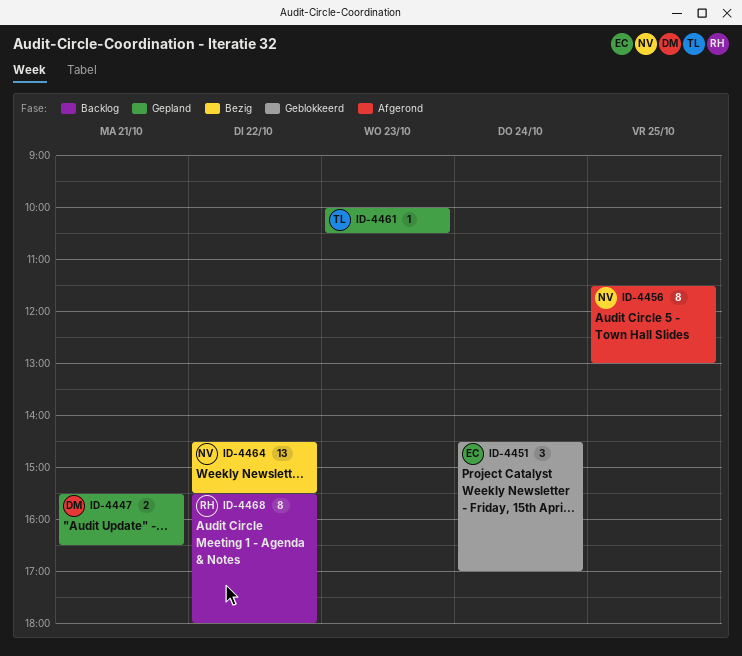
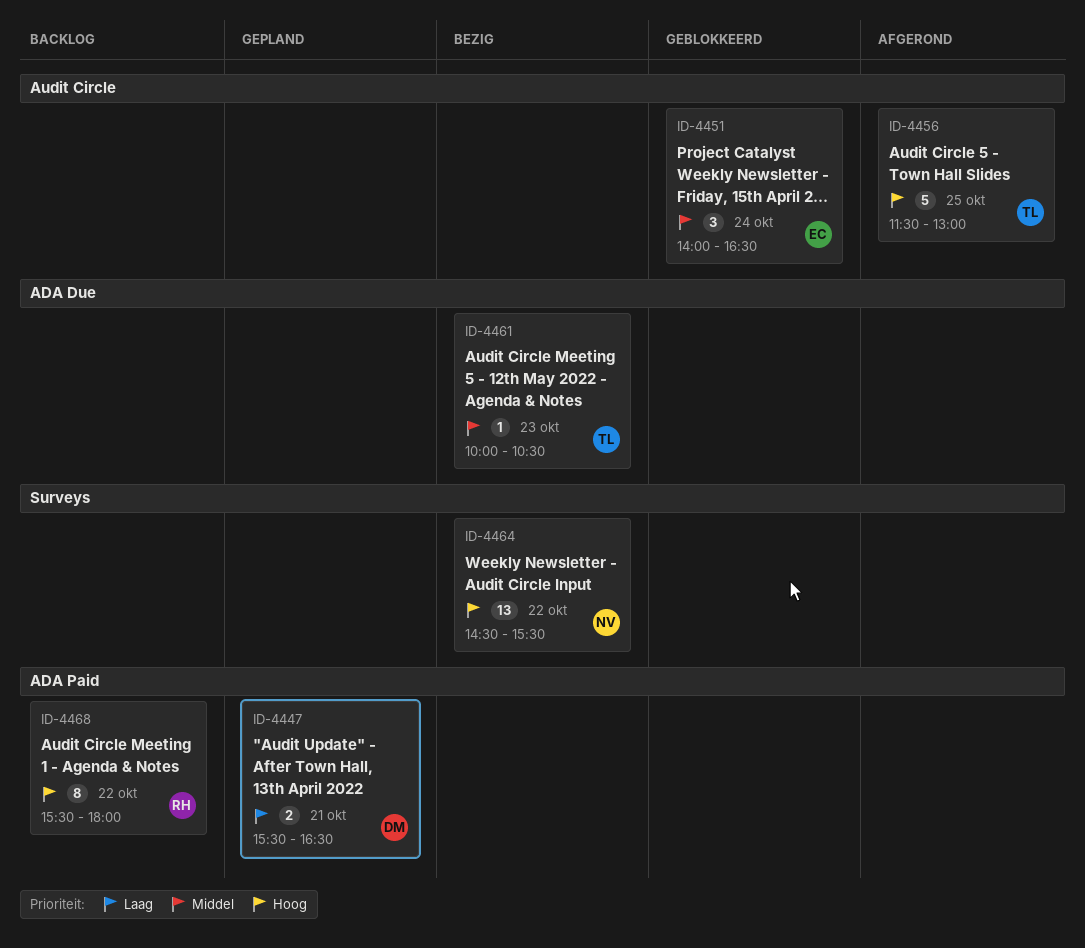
ID-4451, begins: 14:30 -> 14:00
ID-4451, ends: 17:00 -> 16:30
ID-4456, owner: NV -> TL
ID-4456, estimate: 8 -> 5
ID-4461, status: Gepland -> Bezig

